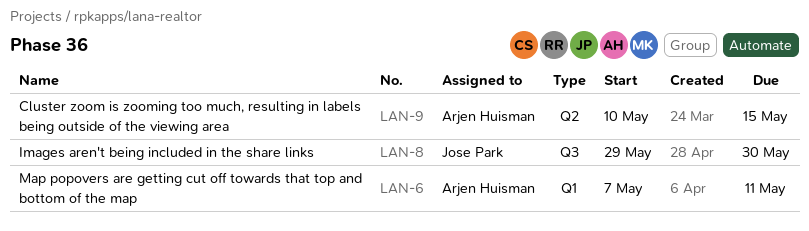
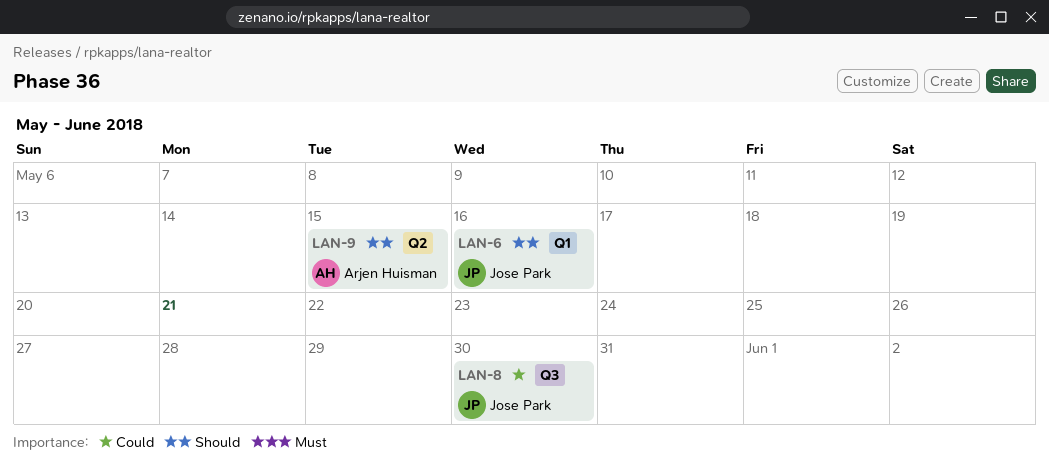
LAN-6, owner: Arjen Huisman -> Jose Park
LAN-6, due: May 11 -> May 16

